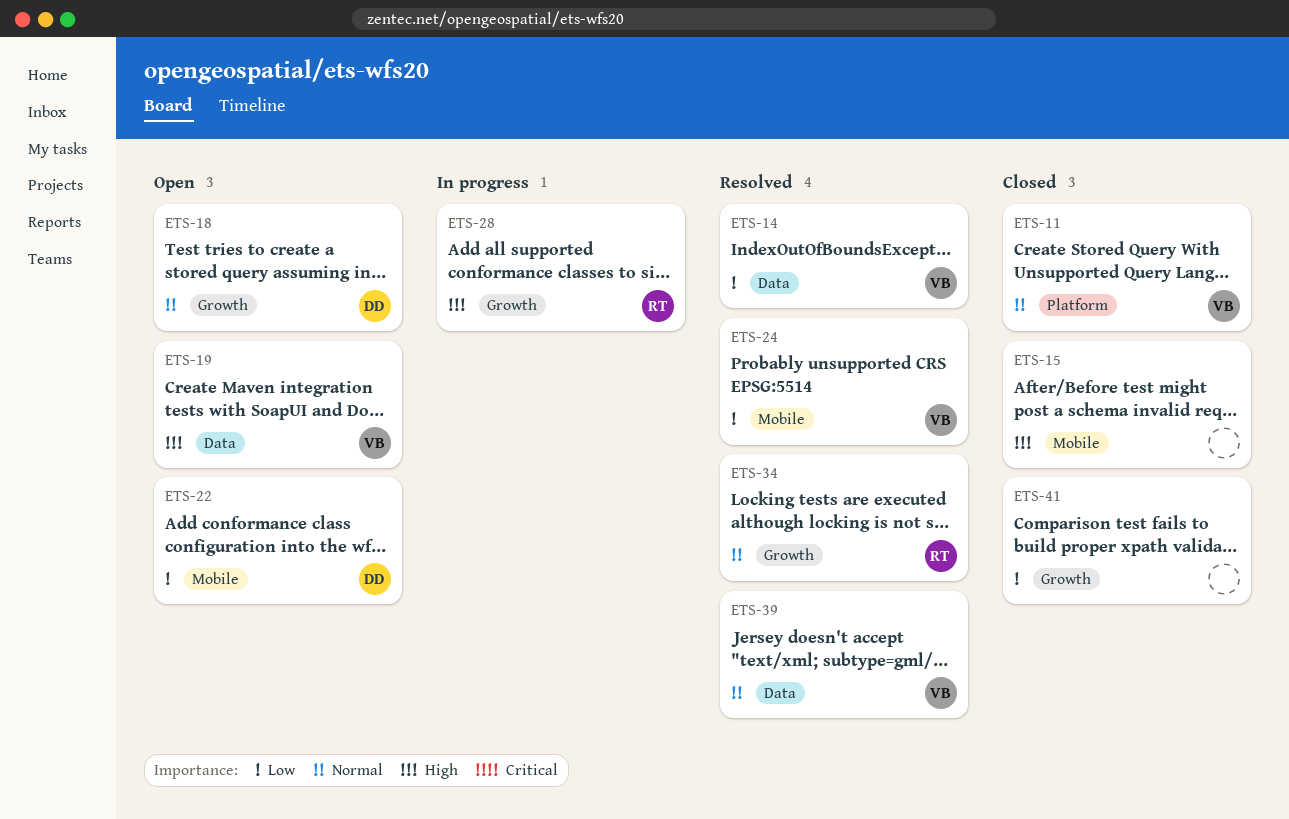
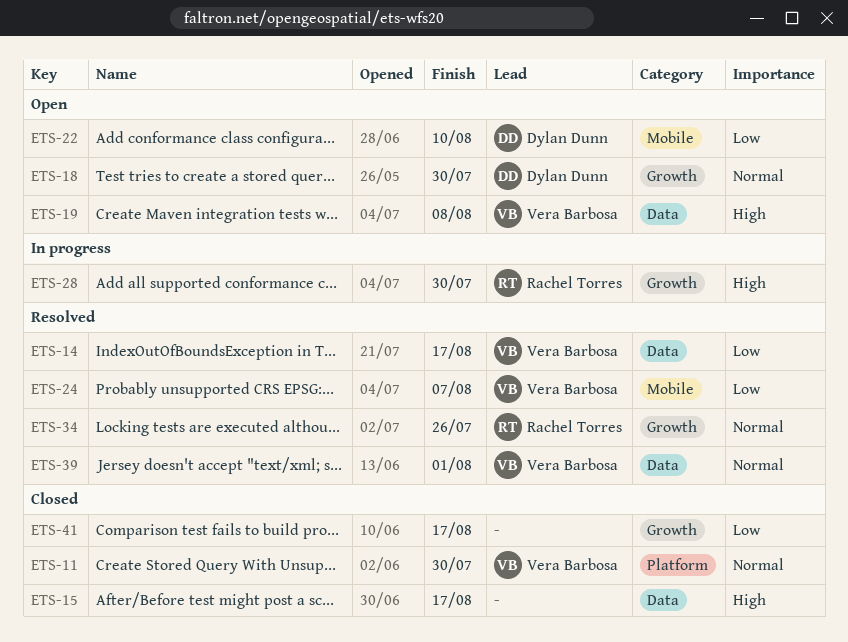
ETS-15, label: Mobile -> Data

